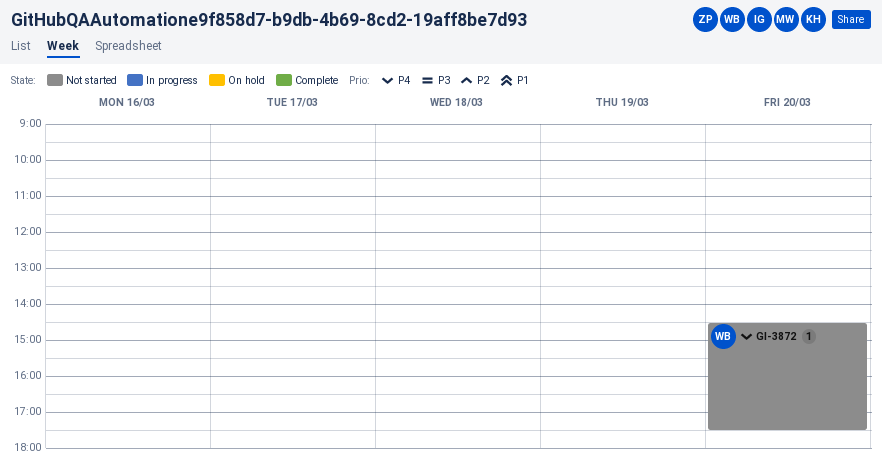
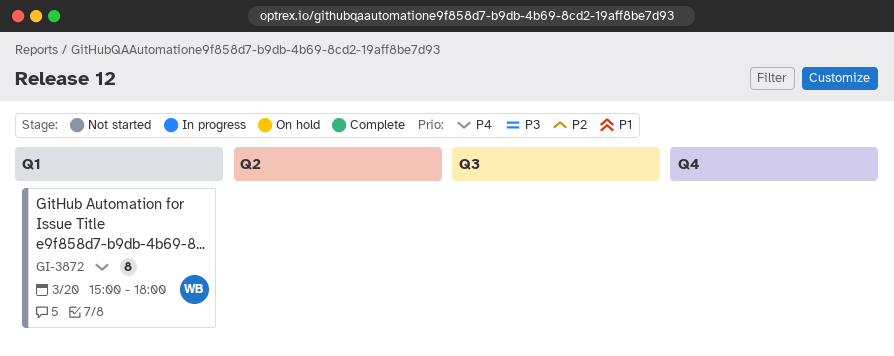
GI-3872, estimate: 1 -> 8
GI-3872, begins: 14:30 -> 15:00
GI-3872, ends: 17:30 -> 18:00

